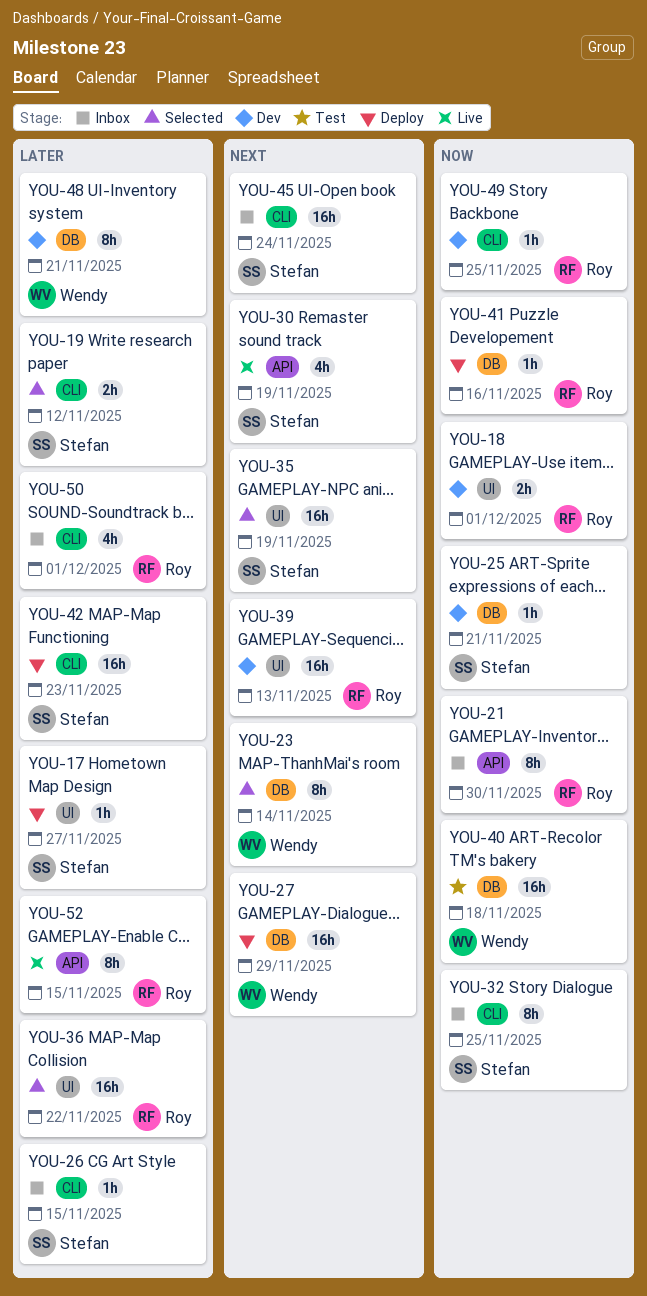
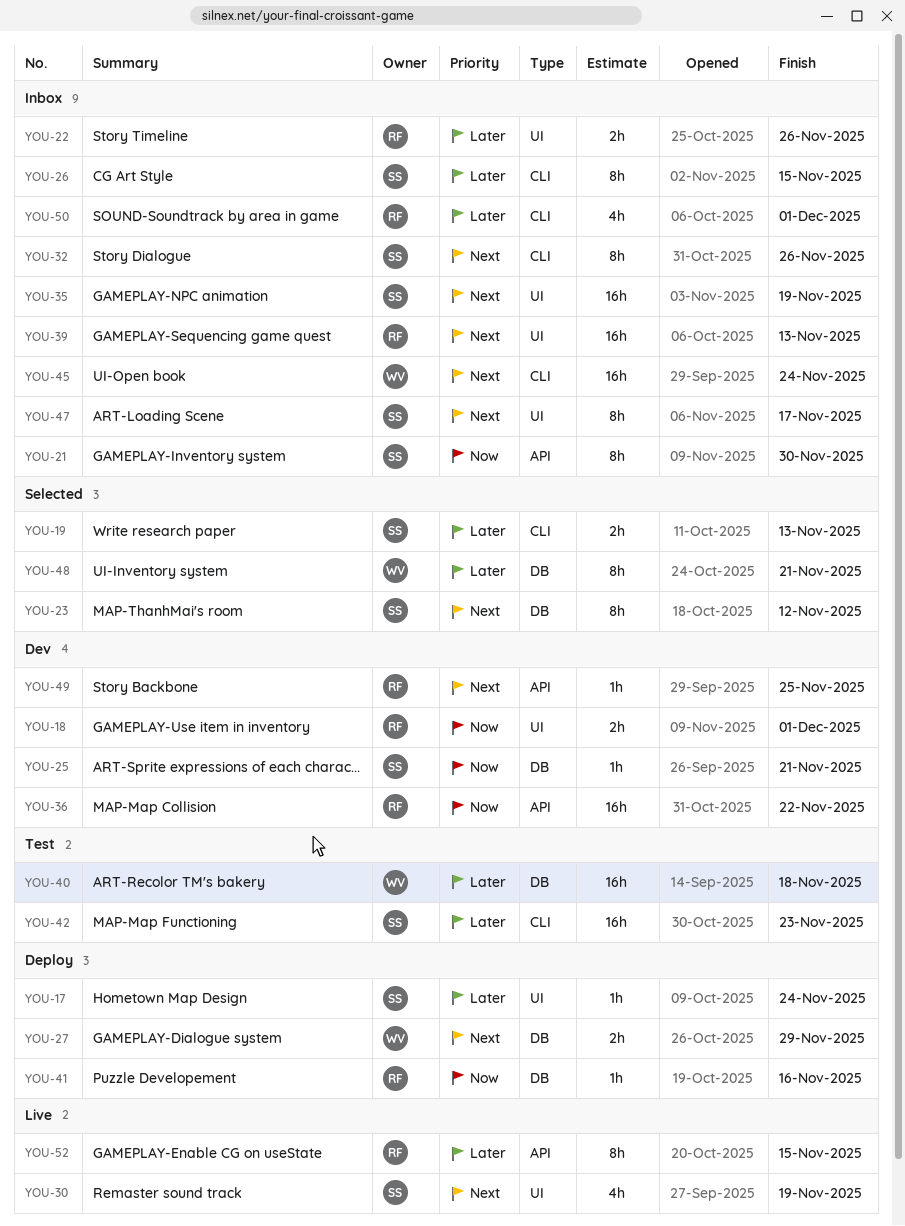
YOU-17, due: Nov 27 -> Nov 24
YOU-19, due: Nov 12 -> Nov 13
YOU-21, owner: Roy -> Stefan
YOU-22: none -> present
YOU-23, owner: Wendy -> Stefan
YOU-23, due: Nov 14 -> Nov 12
YOU-26, estimate: 1h -> 8h
YOU-27, estimate: 16h -> 2h
YOU-30, label: API -> UI
YOU-32, priority: Now -> Next
YOU-32, due: Nov 25 -> Nov 26
YOU-35, status: Selected -> Inbox
YOU-36, status: Selected -> Dev
YOU-36, priority: Later -> Now
YOU-36, label: UI -> API
YOU-39, status: Dev -> Inbox
YOU-40, priority: Now -> Later
YOU-42, status: Deploy -> Test
YOU-45, owner: Stefan -> Wendy
YOU-47: none -> present
YOU-48, status: Dev -> Selected
YOU-49, priority: Now -> Next
YOU-49, label: CLI -> API

